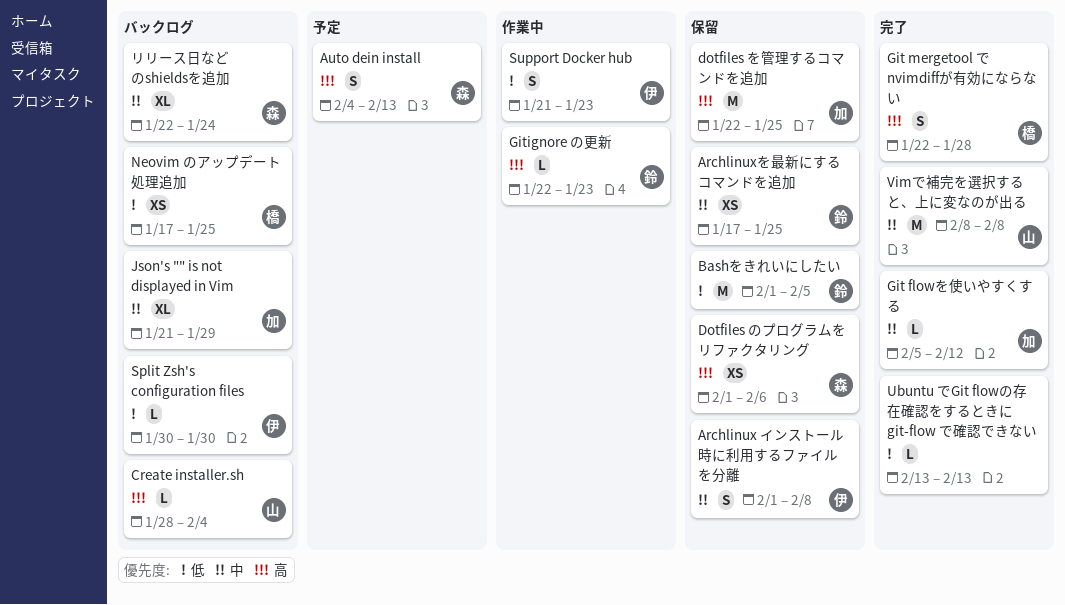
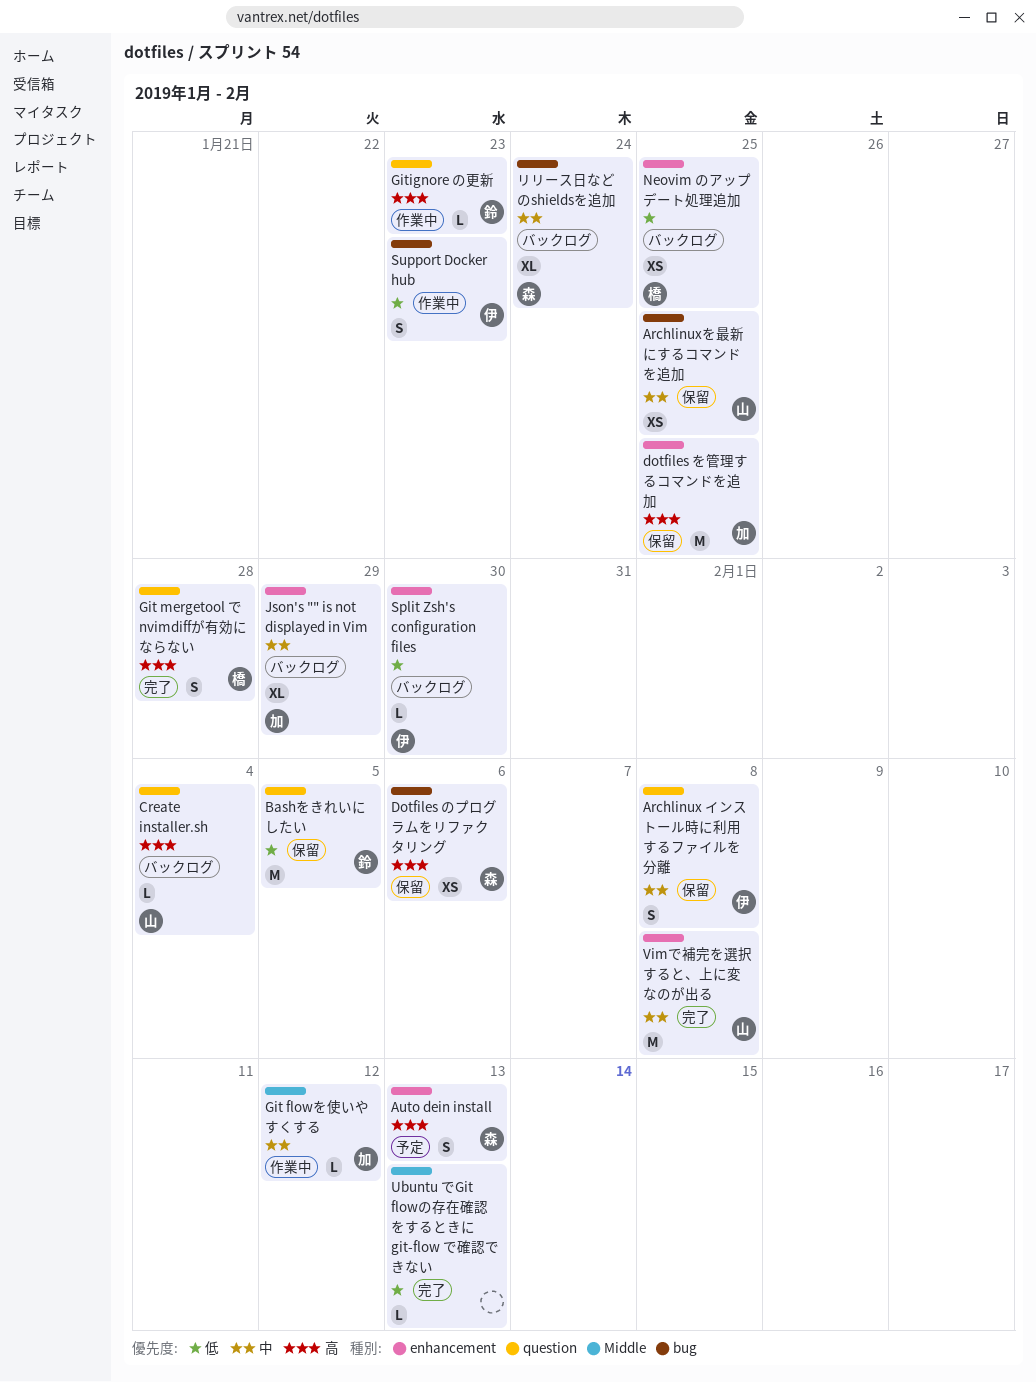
Archlinuxを最新にするコマンドを追加, owner: 鈴 -> 山
Git flowを使いやすくする, status: 完了 -> 作業中

